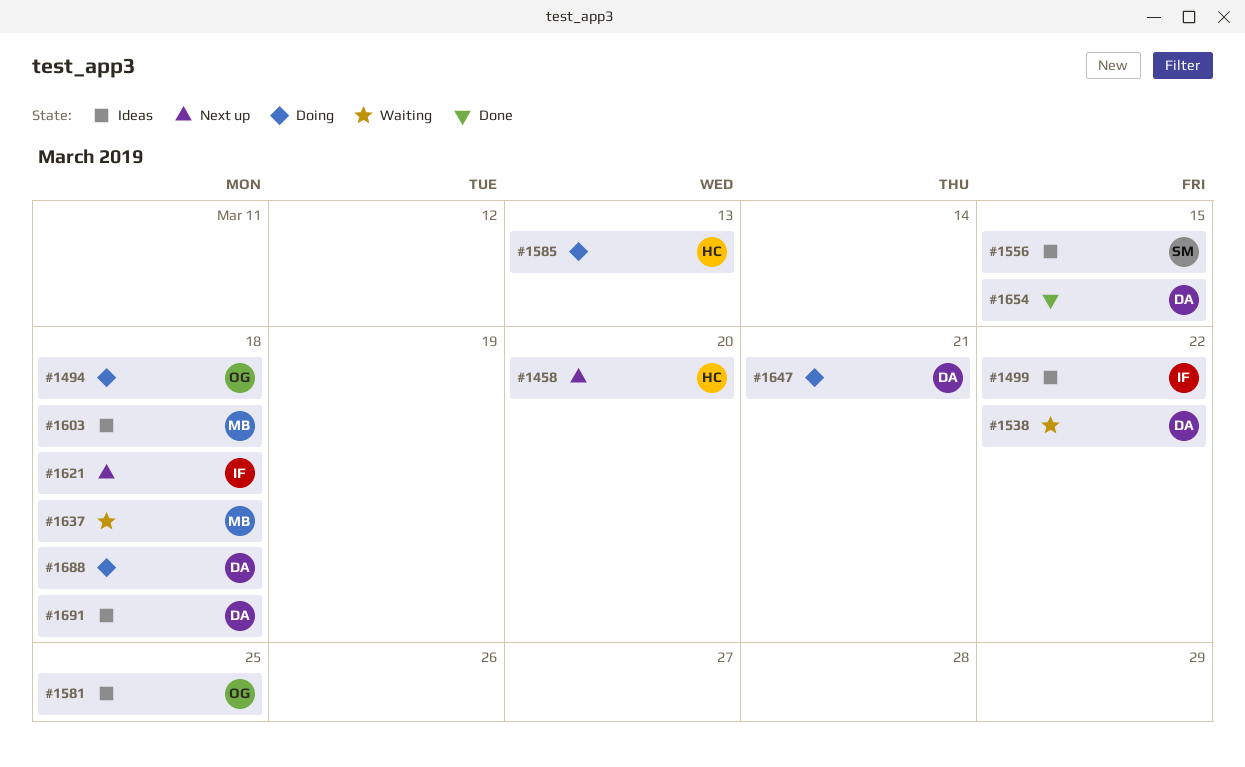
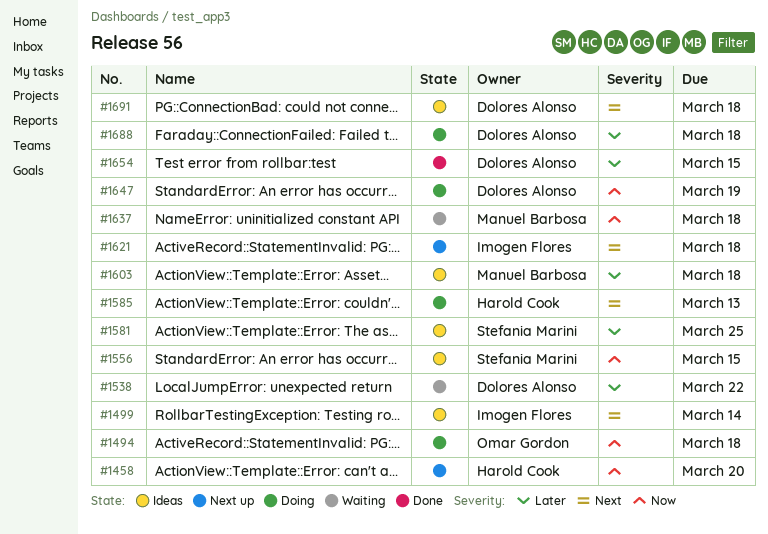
#1499, due: Mar 22 -> Mar 14
#1581, owner: Omar Gordon -> Stefania Marini
#1647, due: Mar 21 -> Mar 19

